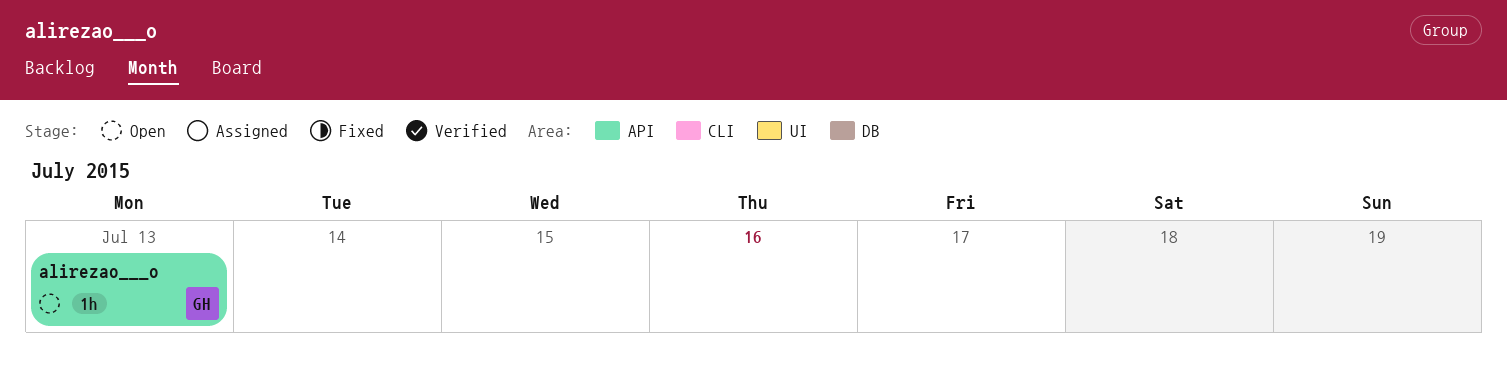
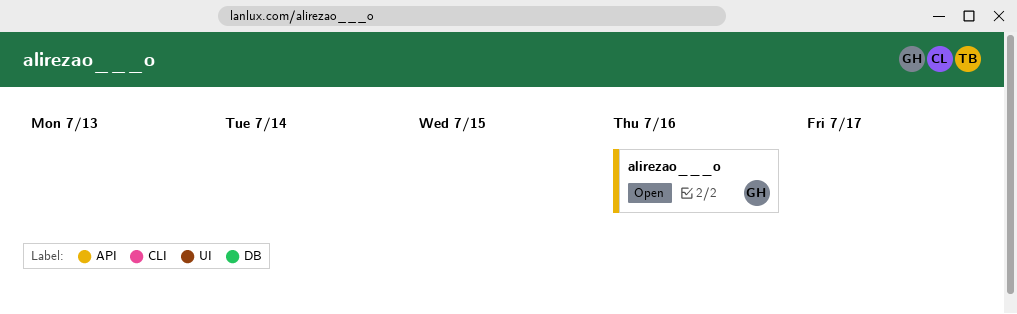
alirezao___o, due: Jul 13 -> Jul 16

